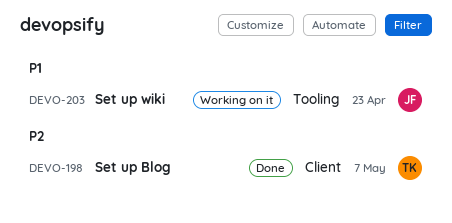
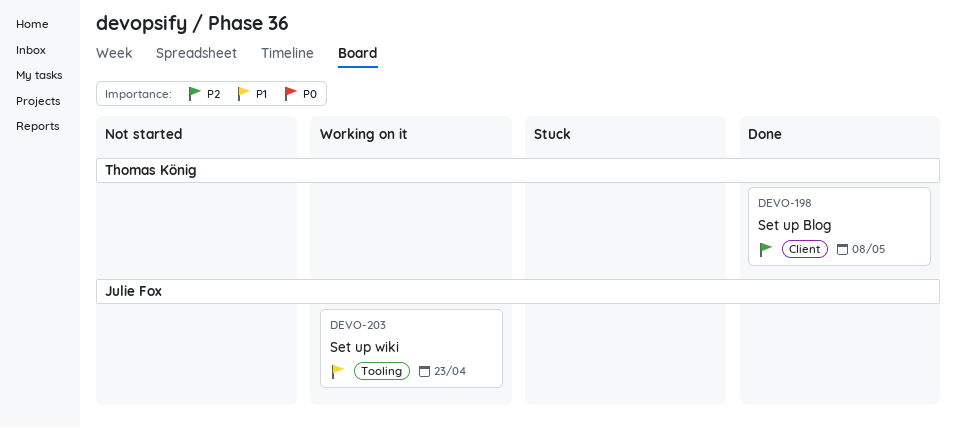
DEVO-198, due: May 7 -> May 8

